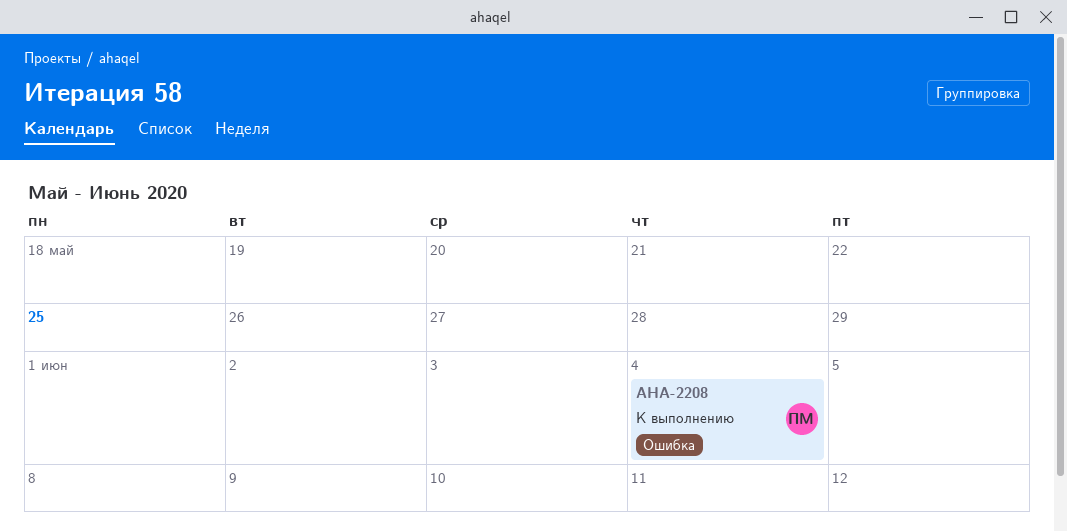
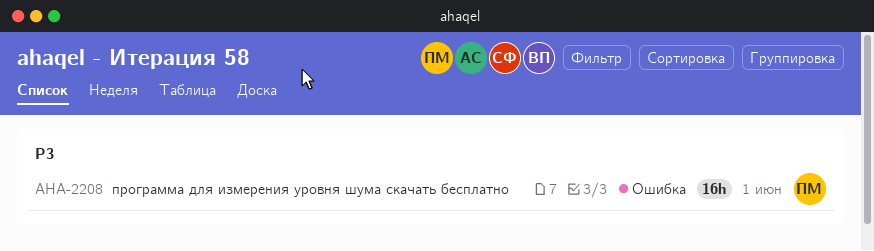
AHA-2208, due: Jun 4 -> Jun 1

